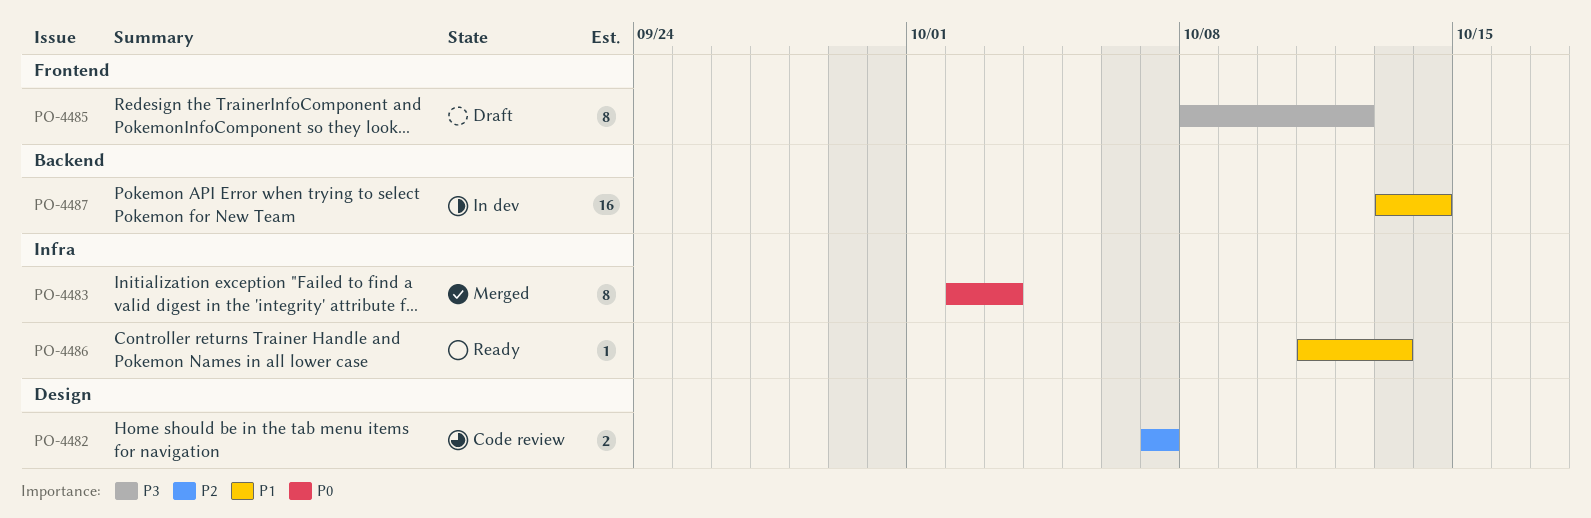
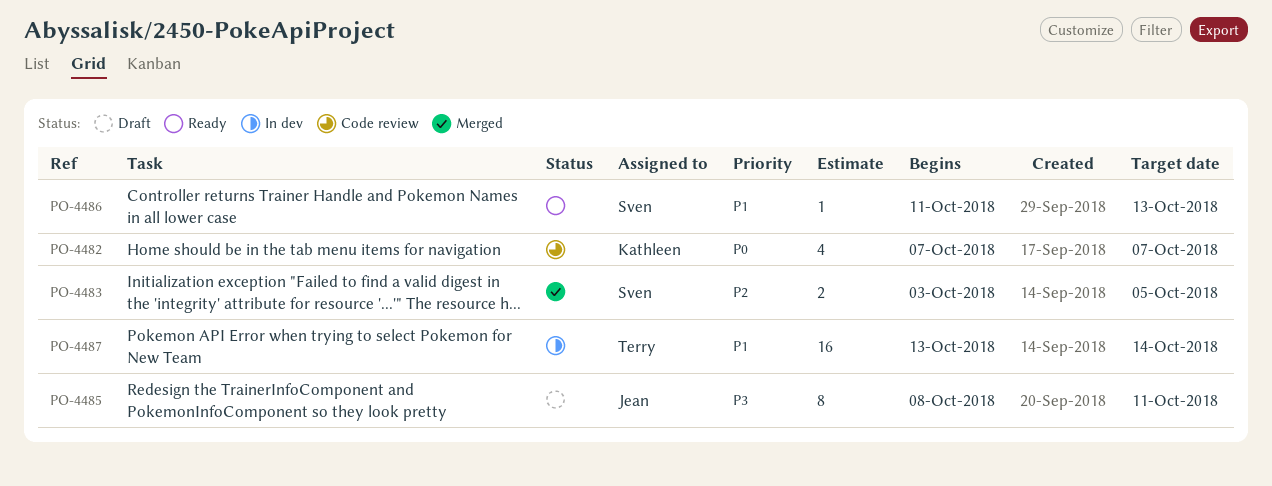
PO-4482, priority: P2 -> P0
PO-4482, estimate: 2 -> 4
PO-4483, priority: P0 -> P2
PO-4483, estimate: 8 -> 2
PO-4483, start: Oct 2 -> Oct 3
PO-4483, due: Oct 3 -> Oct 5
PO-4485, due: Oct 12 -> Oct 11

